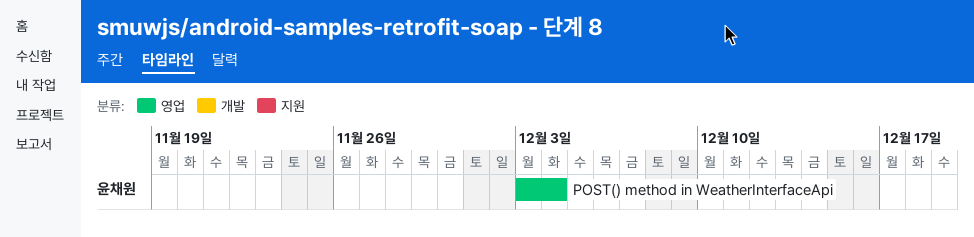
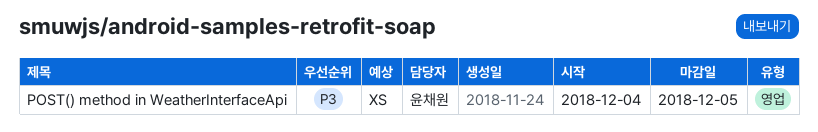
POST() method in WeatherInterfaceApi, start: Dec 3 -> Dec 4
POST() method in WeatherInterfaceApi, due: Dec 4 -> Dec 5

